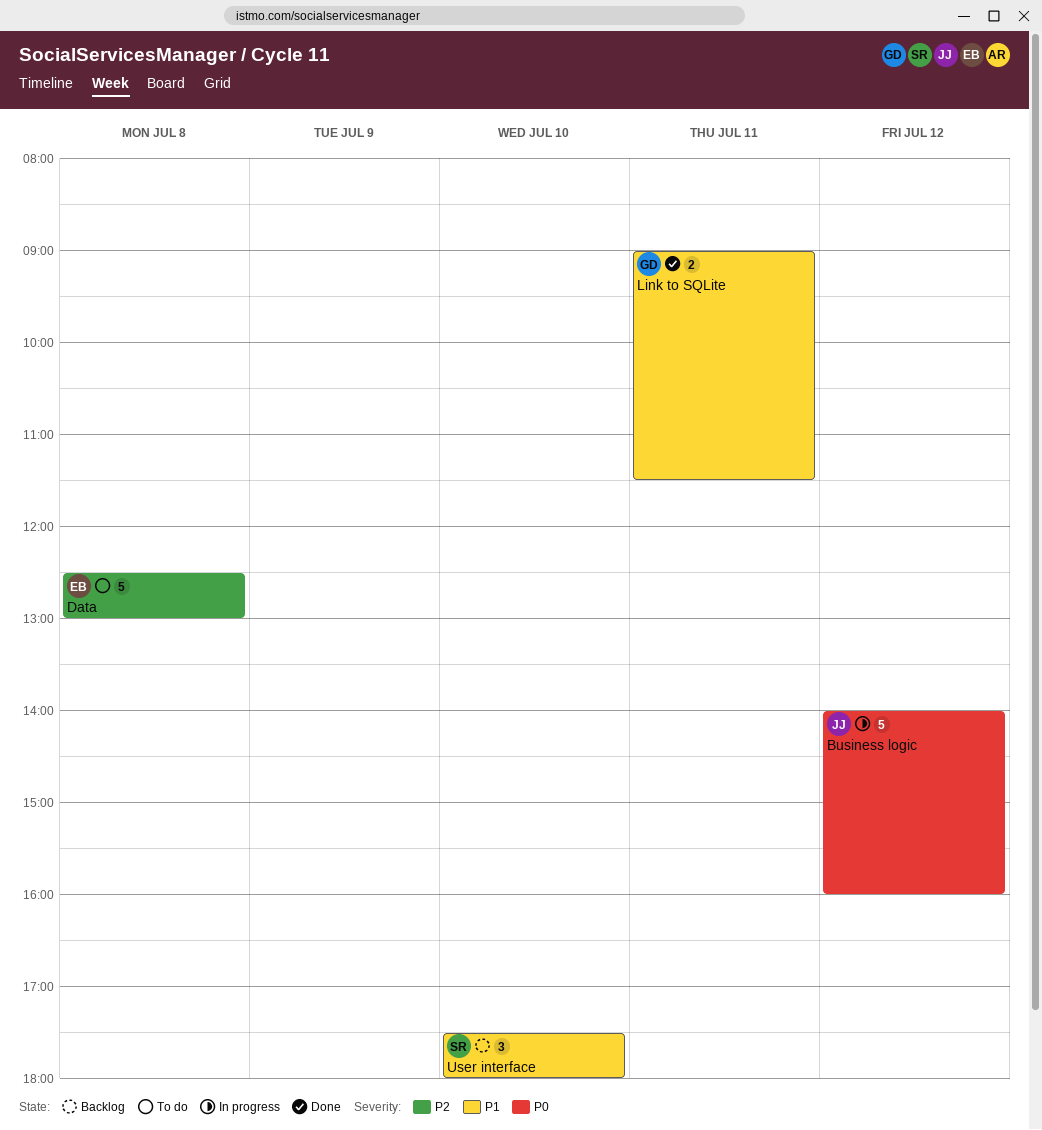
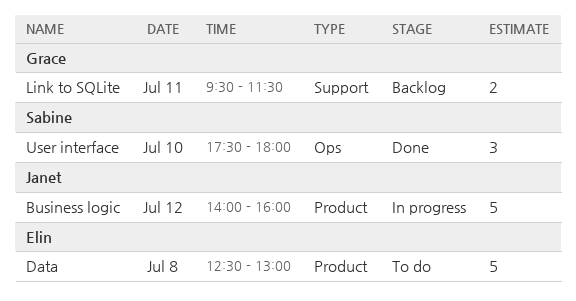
Link to SQLite, status: Done -> Backlog
Link to SQLite, begins: 09:00 -> 09:30
User interface, status: Backlog -> Done

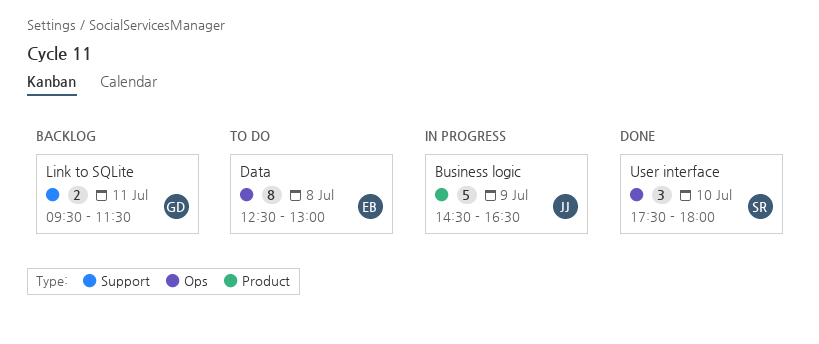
Business logic, day: Jul 12 -> Jul 9
Business logic, begins: 14:00 -> 14:30
Business logic, ends: 16:00 -> 16:30
Data, label: Product -> Ops
Data, estimate: 5 -> 8

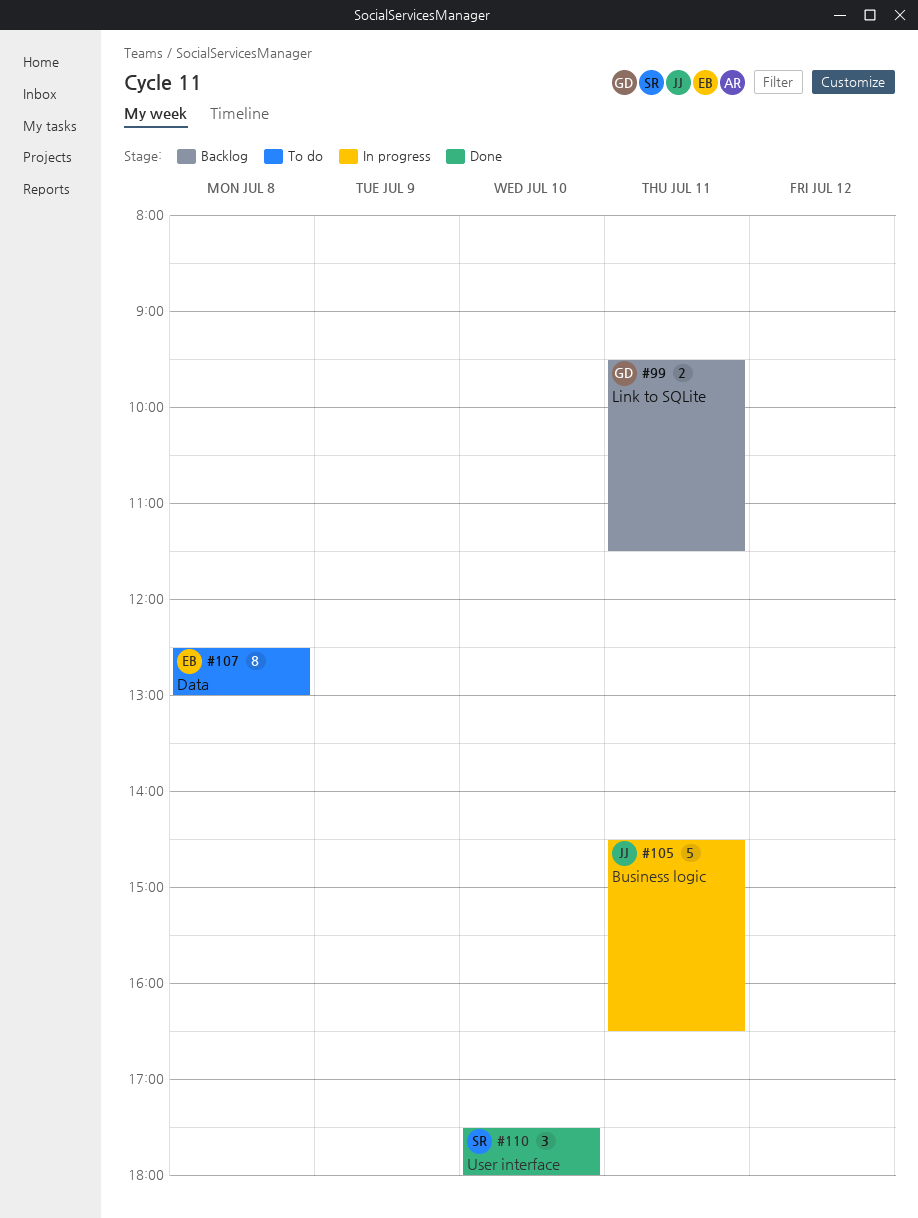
Business logic, day: Jul 9 -> Jul 11

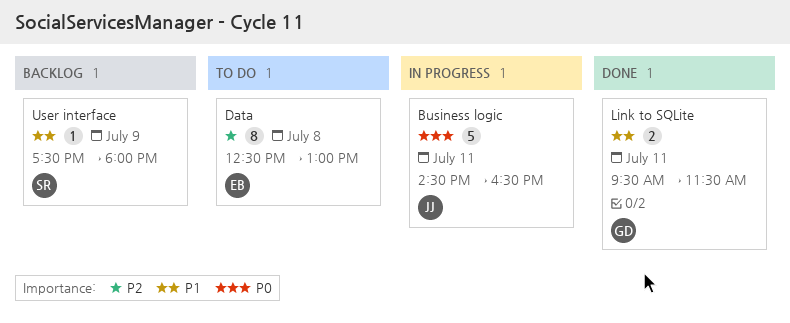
Link to SQLite, status: Backlog -> Done
User interface, status: Done -> Backlog
User interface, estimate: 3 -> 1
User interface, day: Jul 10 -> Jul 9

